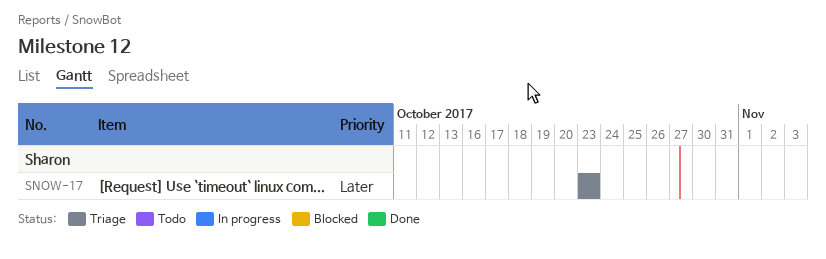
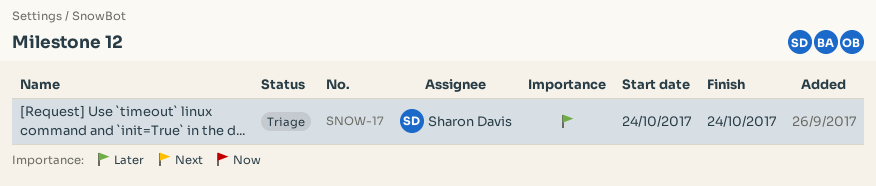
SNOW-17, start: Oct 23 -> Oct 24
SNOW-17, due: Oct 23 -> Oct 24

